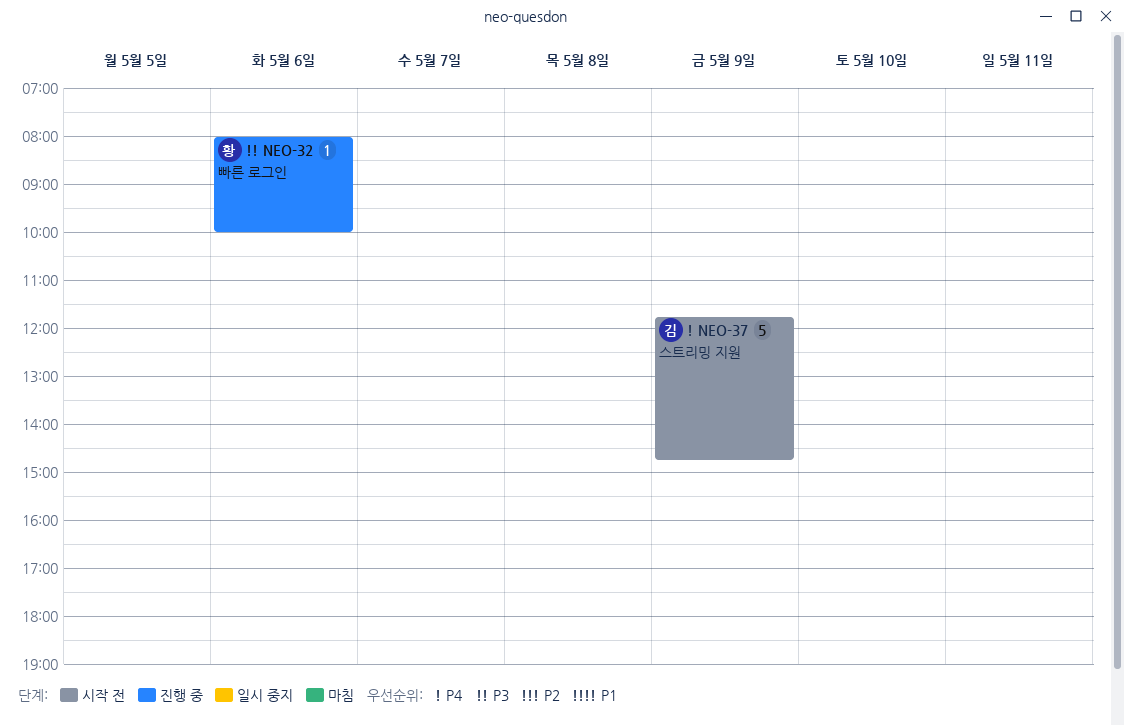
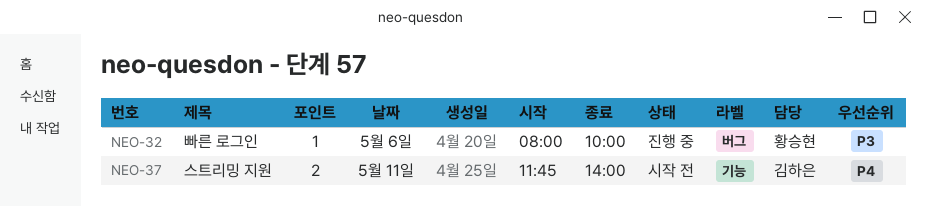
NEO-37, estimate: 5 -> 2
NEO-37, day: May 9 -> May 11
NEO-37, ends: 14:45 -> 14:00

